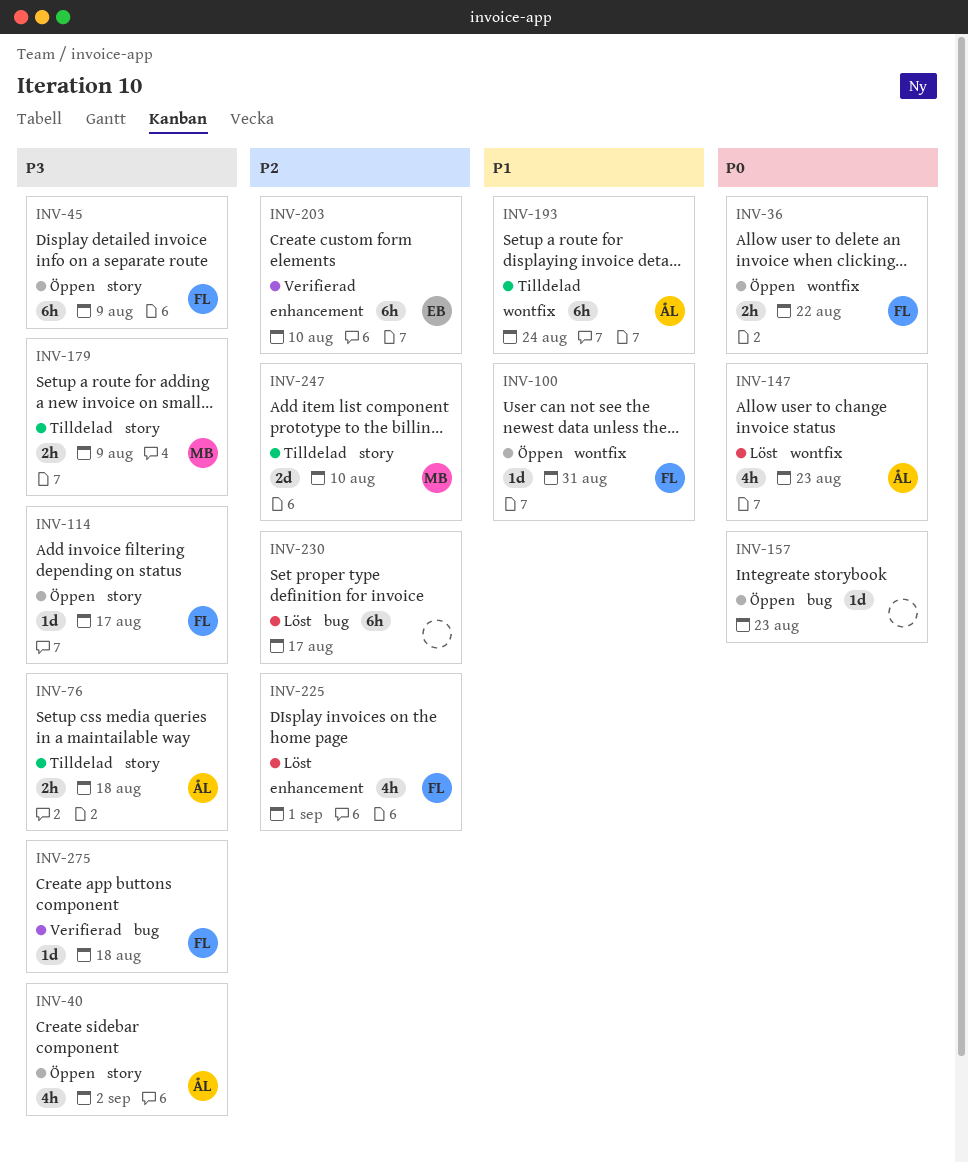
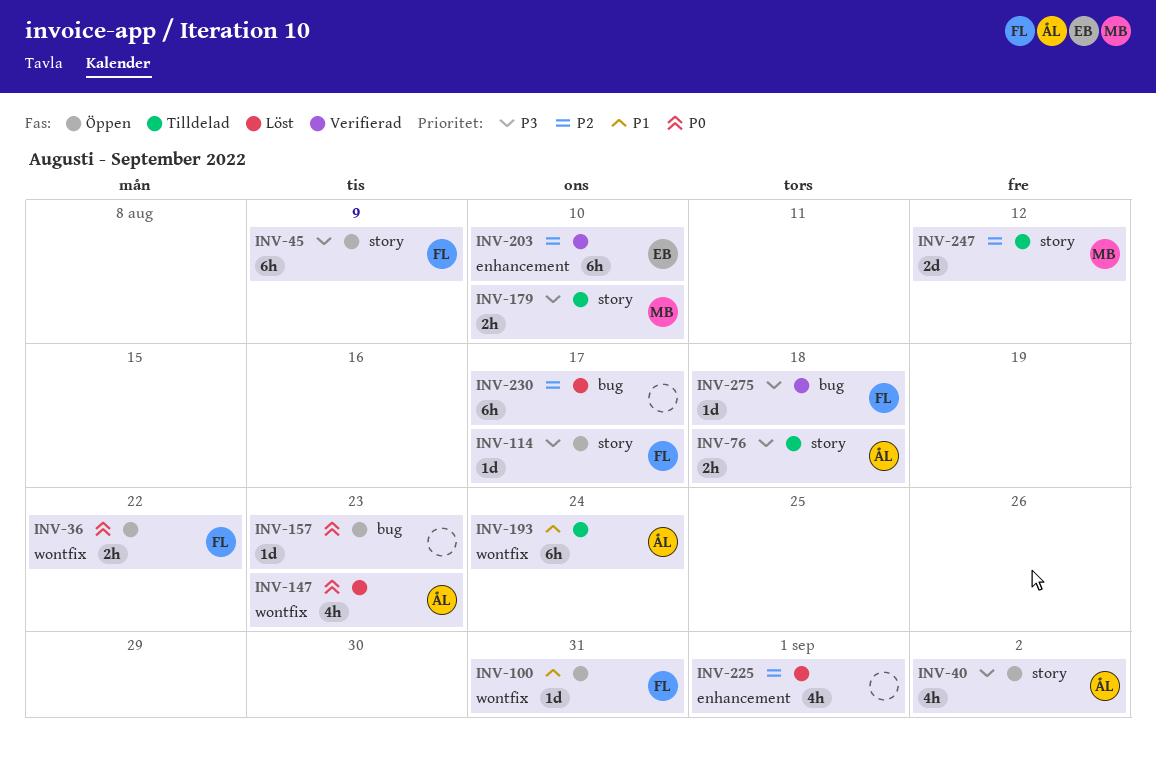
INV-179, due: Aug 9 -> Aug 10
INV-225, owner: FL -> none
INV-247, due: Aug 10 -> Aug 12

